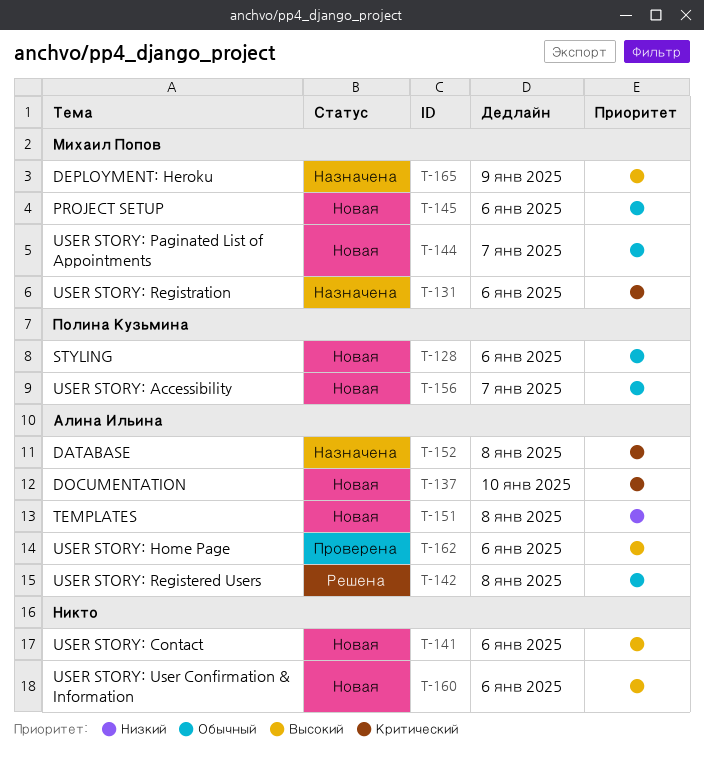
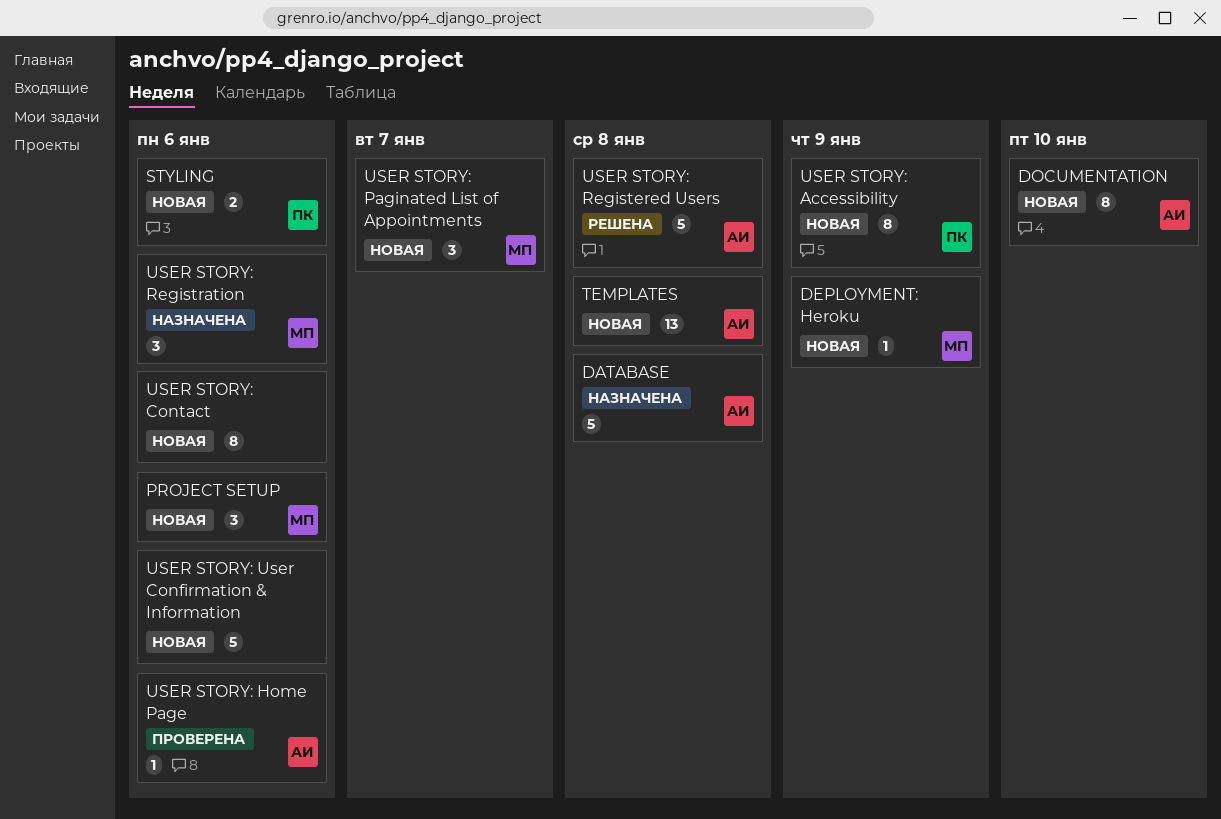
DEPLOYMENT: Heroku, status: Назначена -> Новая
USER STORY: Accessibility, due: Jan 7 -> Jan 9

